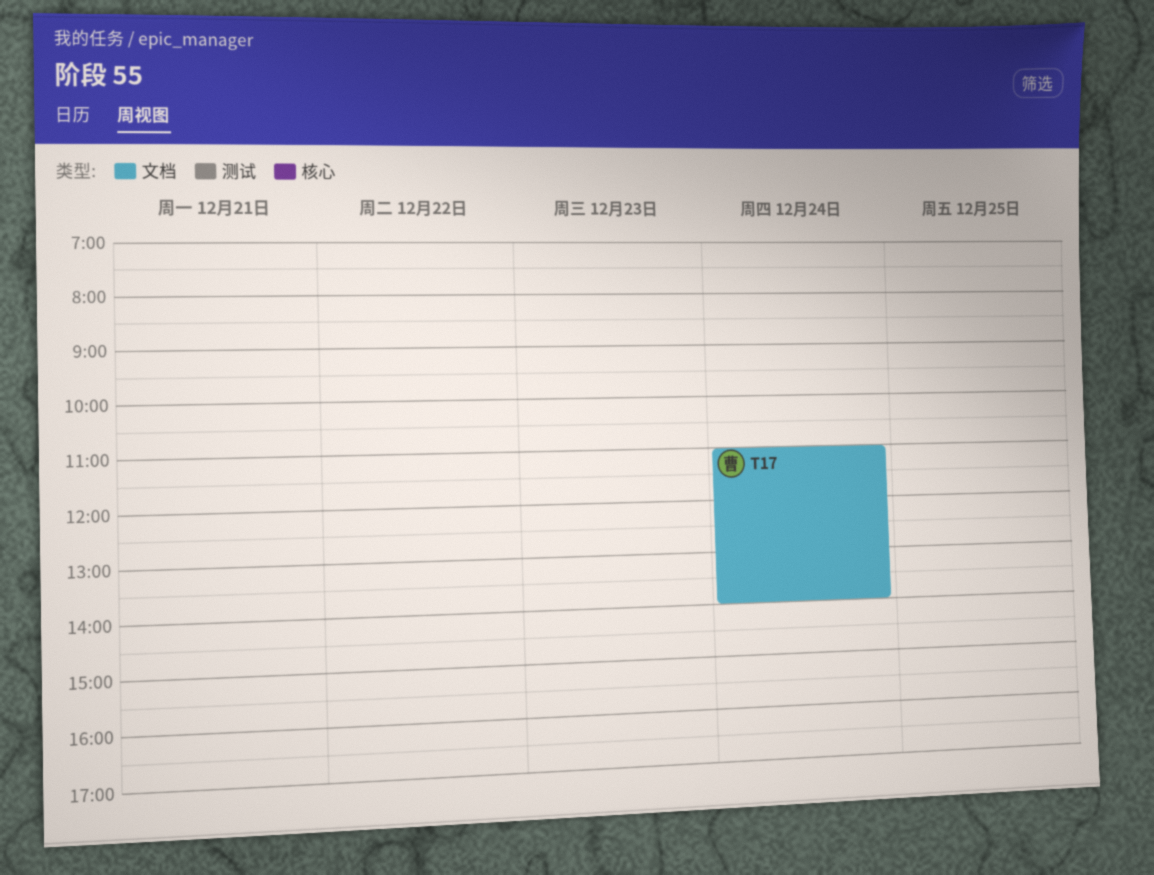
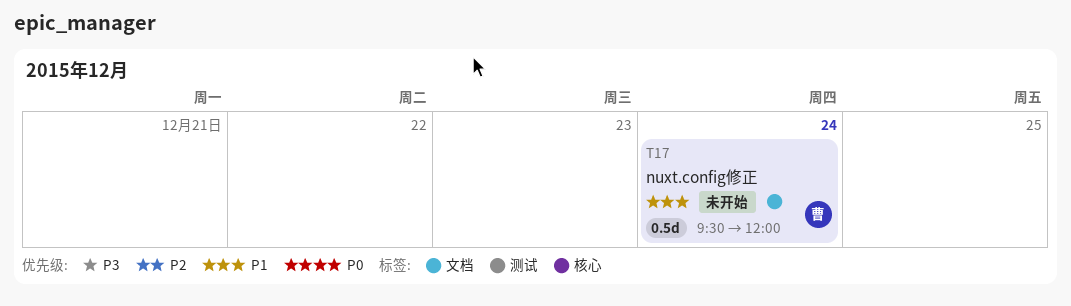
T17, begins: 11:00 -> 09:30
T17, ends: 14:00 -> 12:00

